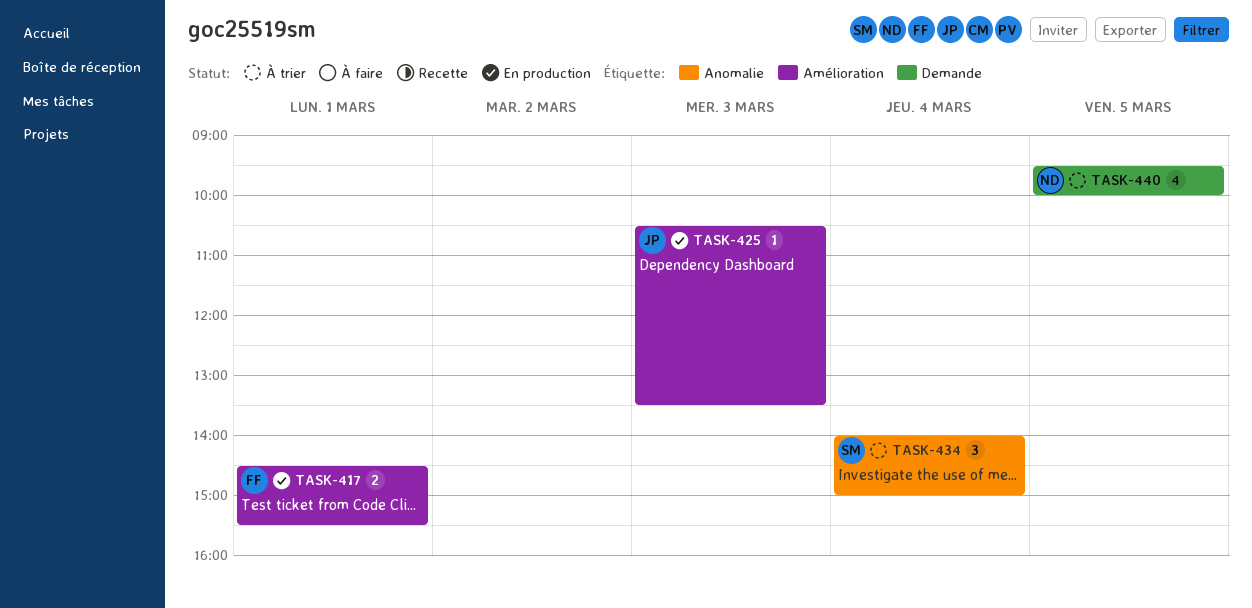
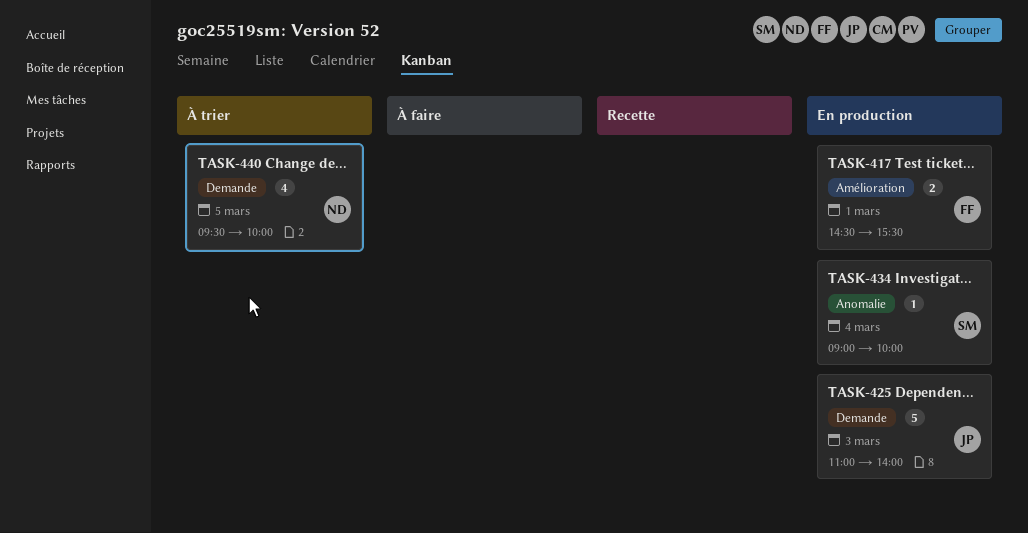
TASK-425, label: Amélioration -> Demande
TASK-425, estimate: 1 -> 5
TASK-425, begins: 10:30 -> 11:00
TASK-425, ends: 13:30 -> 14:00
TASK-434, status: À trier -> En production
TASK-434, estimate: 3 -> 1
TASK-434, begins: 14:00 -> 09:00
TASK-434, ends: 15:00 -> 10:00

